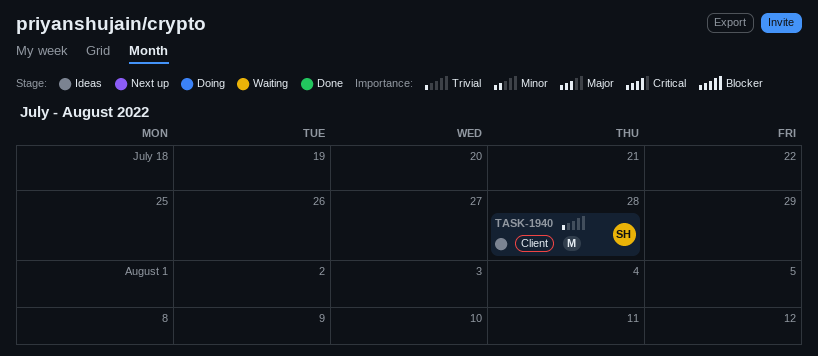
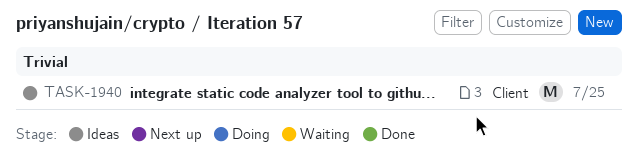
TASK-1940, due: Jul 28 -> Jul 25

